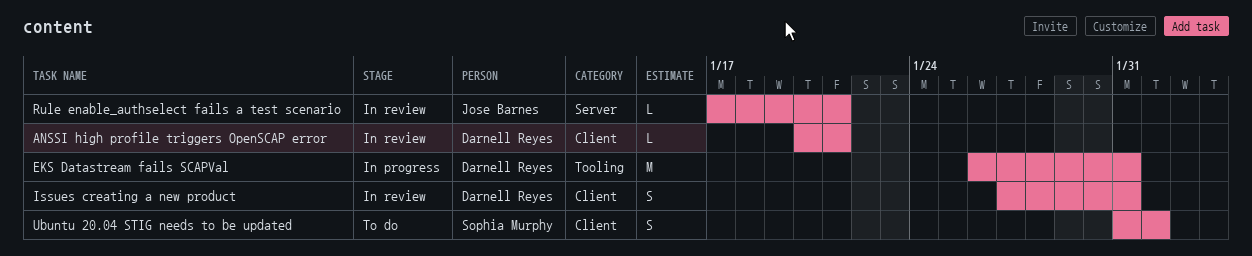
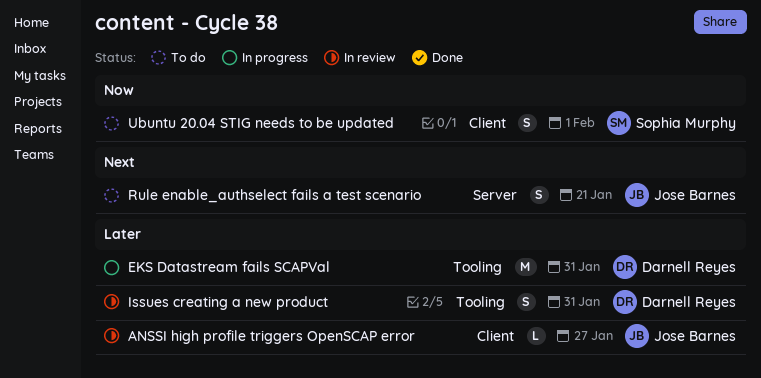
ANSSI high profile triggers OpenSCAP error, owner: Darnell Reyes -> Jose Barnes
ANSSI high profile triggers OpenSCAP error, due: Jan 21 -> Jan 27
Issues creating a new product, label: Client -> Tooling
Rule enable_authselect fails a test scenario, status: In review -> To do
Rule enable_authselect fails a test scenario, estimate: L -> S

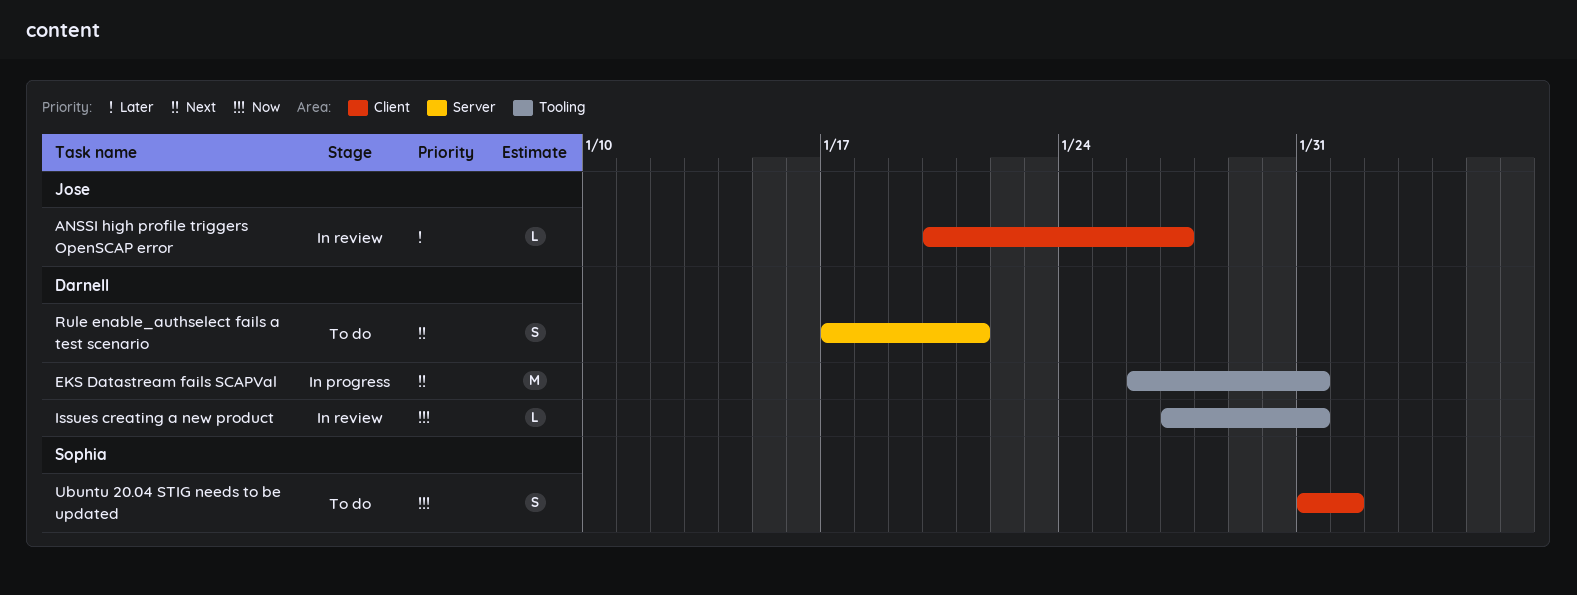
EKS Datastream fails SCAPVal, priority: Later -> Next
Issues creating a new product, priority: Later -> Now
Issues creating a new product, estimate: S -> L
Rule enable_authselect fails a test scenario, owner: Jose Barnes -> Darnell Reyes

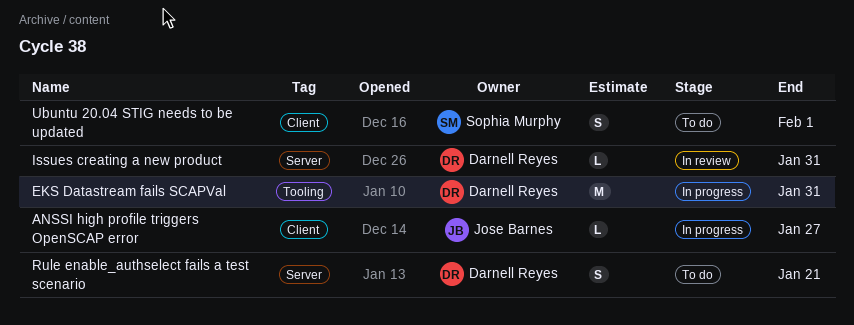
ANSSI high profile triggers OpenSCAP error, status: In review -> In progress
Issues creating a new product, label: Tooling -> Server

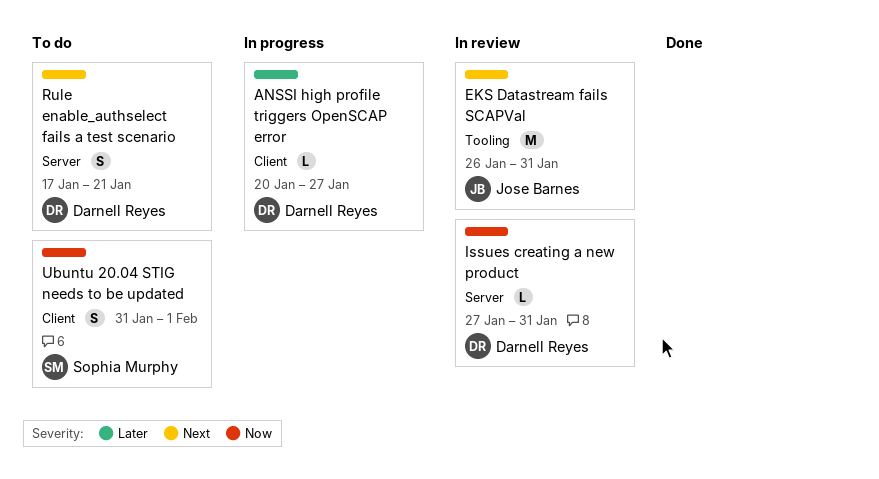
ANSSI high profile triggers OpenSCAP error, owner: Jose Barnes -> Darnell Reyes
EKS Datastream fails SCAPVal, status: In progress -> In review
EKS Datastream fails SCAPVal, owner: Darnell Reyes -> Jose Barnes

